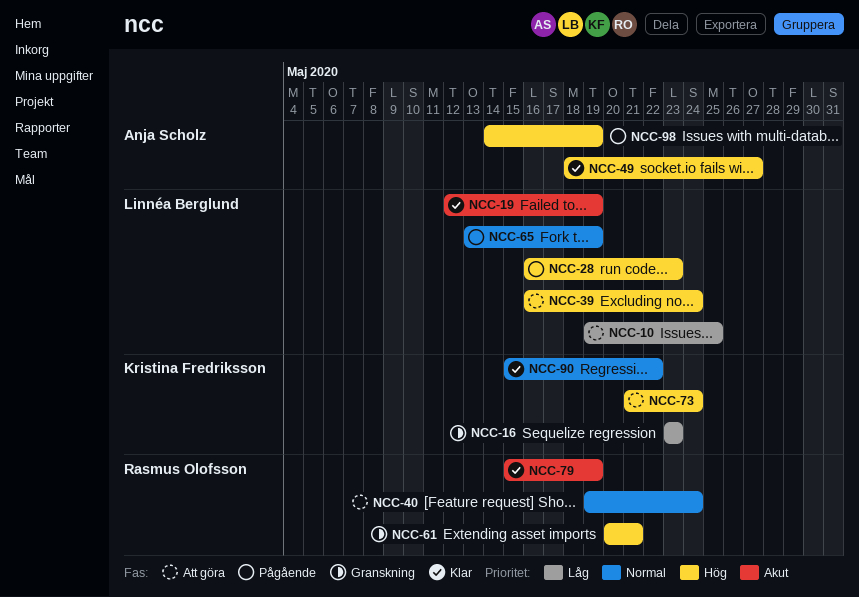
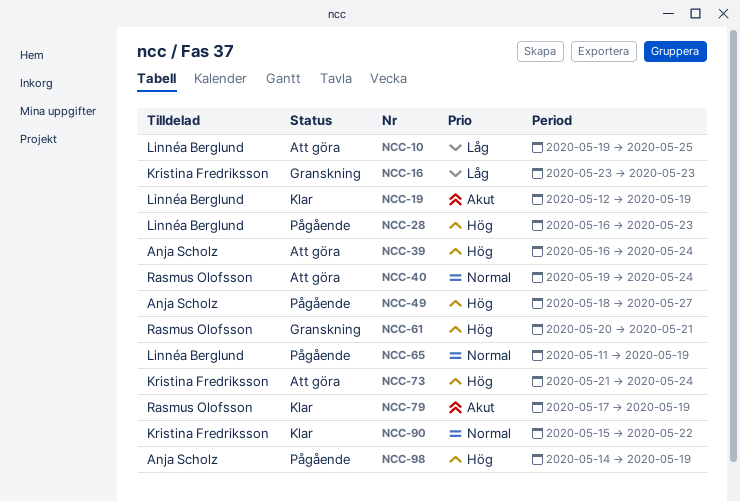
NCC-39, owner: Linnéa Berglund -> Anja Scholz
NCC-49, status: Klar -> Pågående
NCC-65, start: May 13 -> May 11
NCC-79, start: May 15 -> May 17

